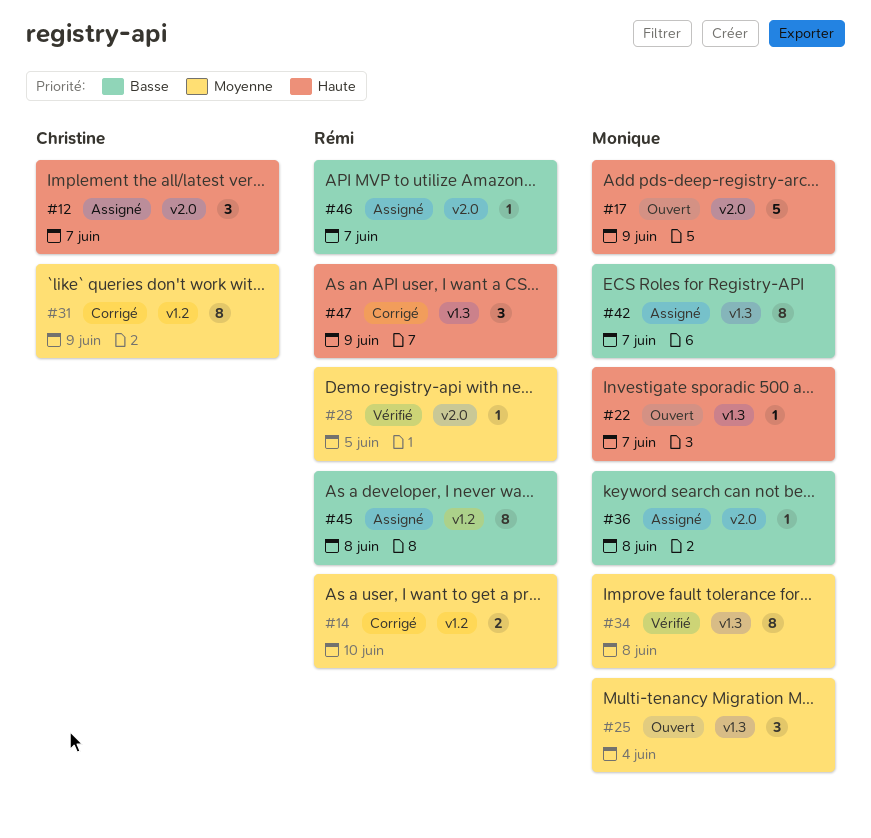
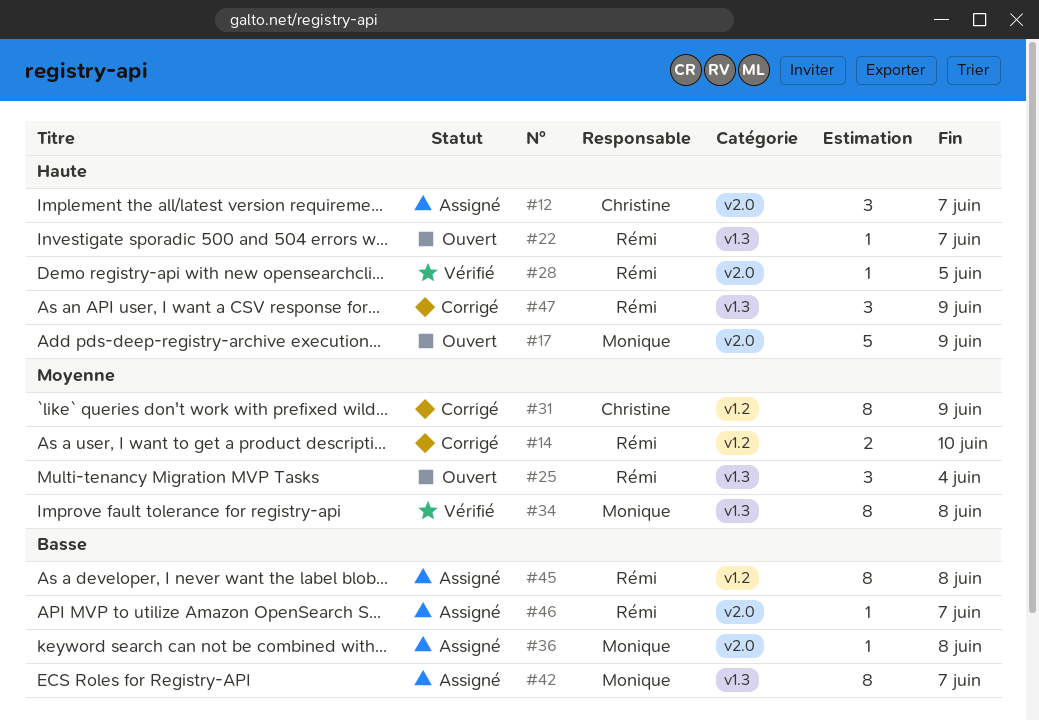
#22, owner: Monique -> Rémi
#25, owner: Monique -> Rémi
#28, priority: Moyenne -> Haute

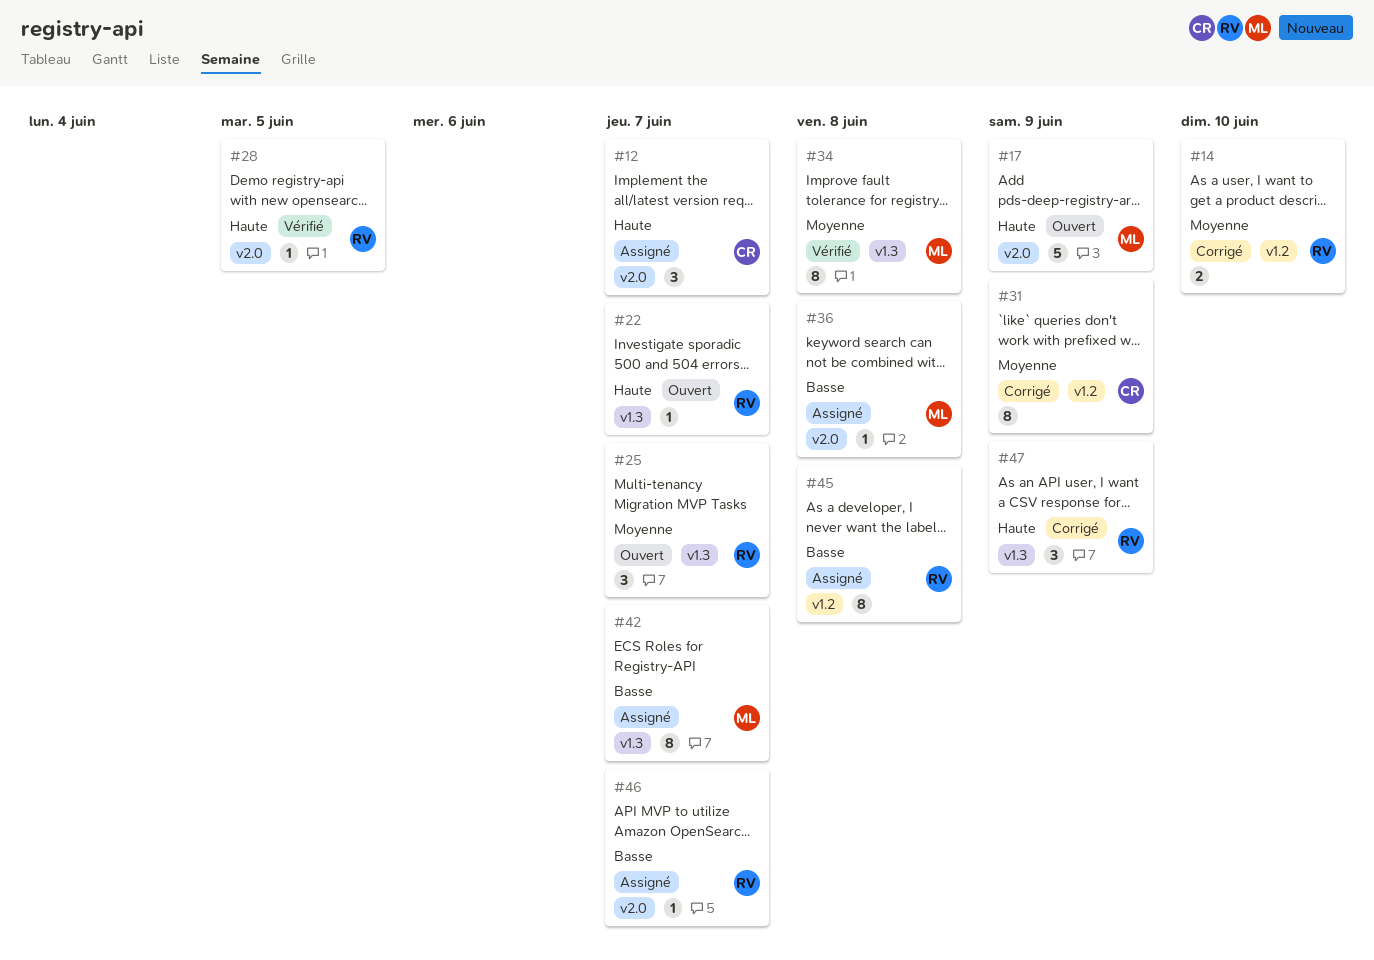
#25, due: Jun 4 -> Jun 7

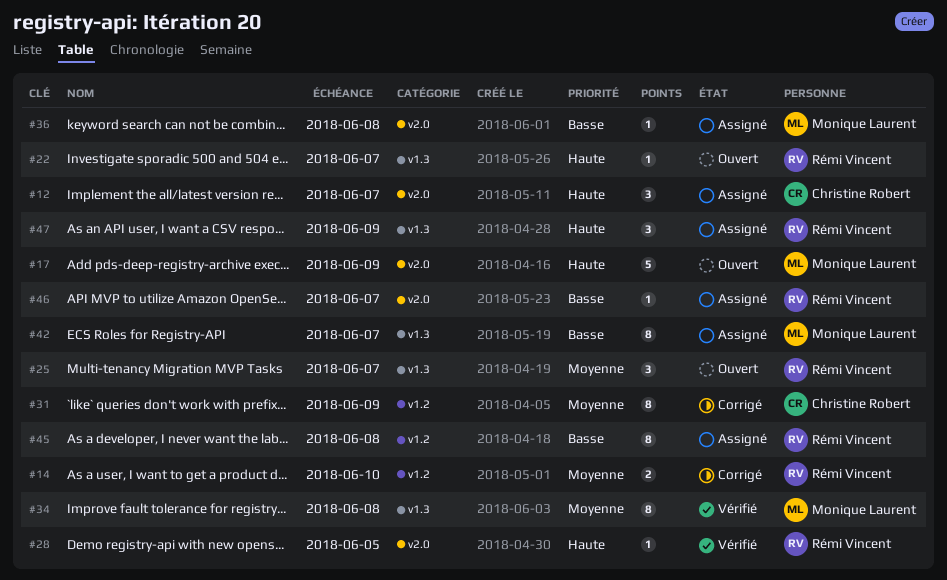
#47, status: Corrigé -> Assigné

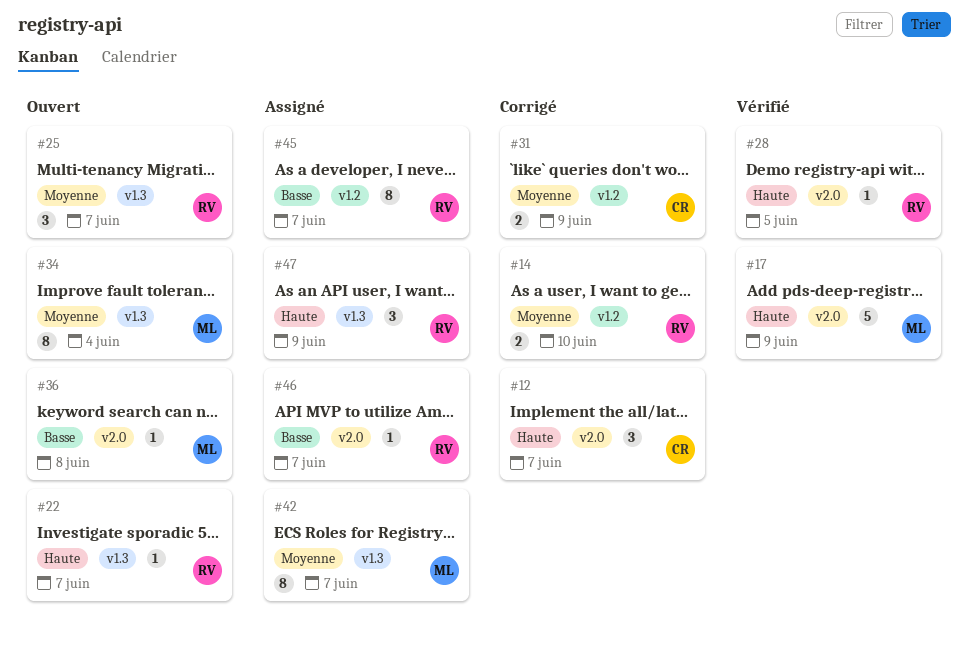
#12, status: Assigné -> Corrigé
#17, status: Ouvert -> Vérifié
#31, estimate: 8 -> 2
#34, status: Vérifié -> Ouvert
#34, due: Jun 8 -> Jun 4
#36, status: Assigné -> Ouvert
#42, priority: Basse -> Moyenne
#45, due: Jun 8 -> Jun 7

